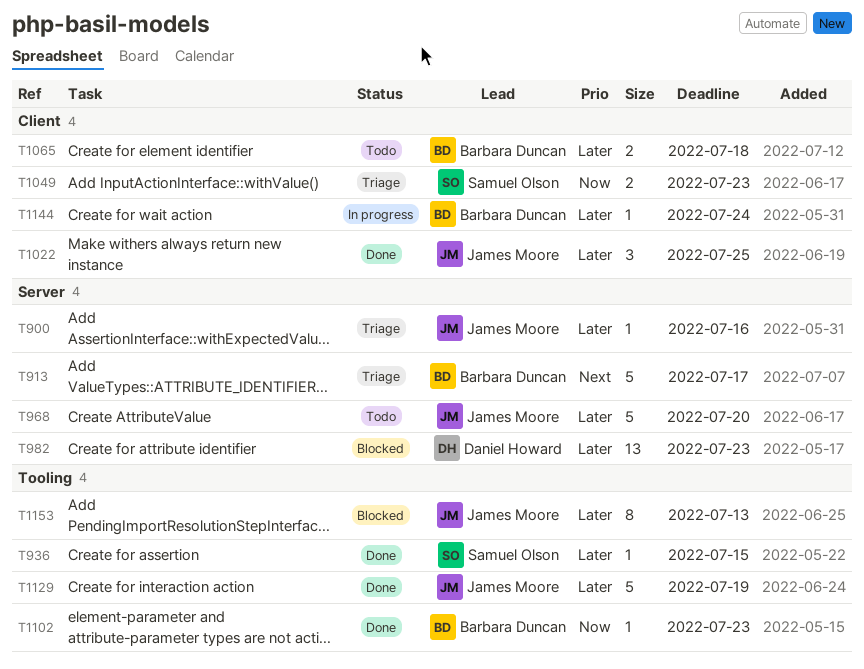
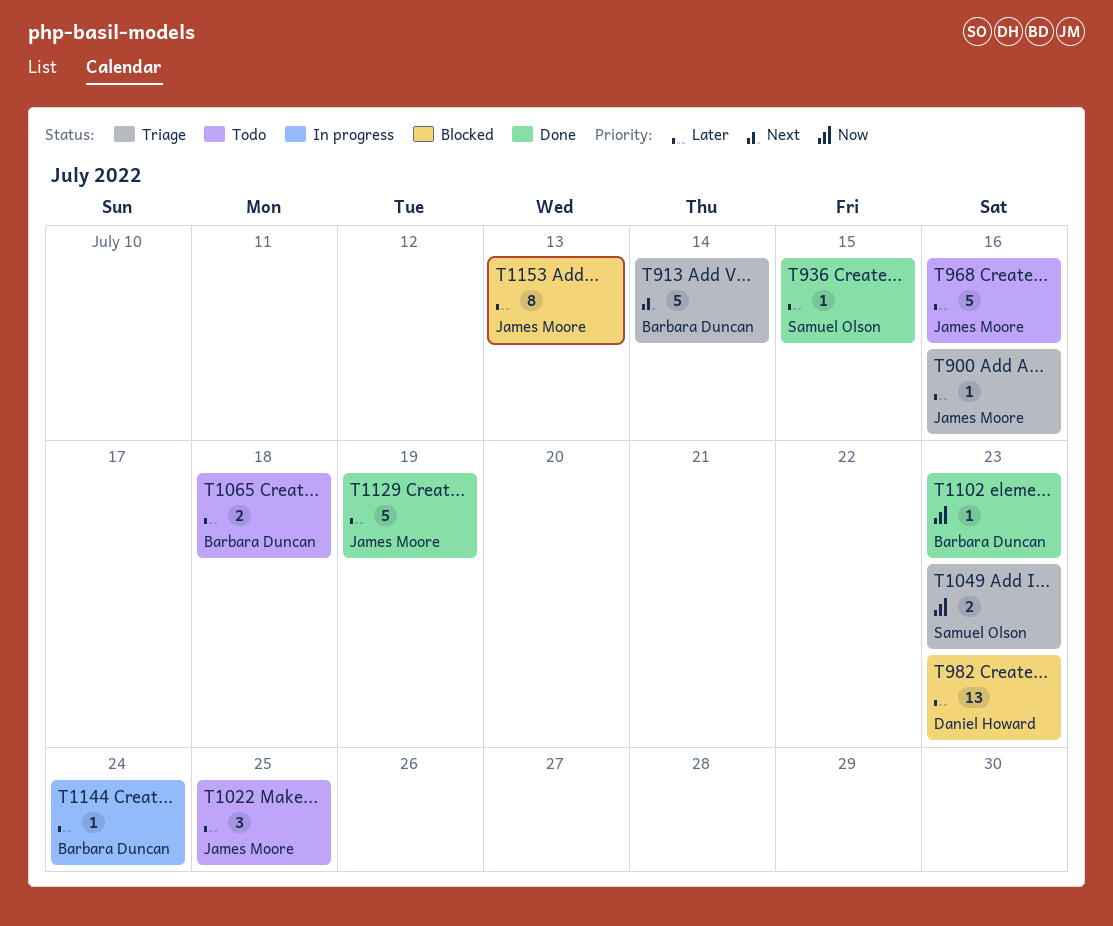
T913, due: Jul 17 -> Jul 14
T968, due: Jul 20 -> Jul 16
T1022, status: Done -> Todo

